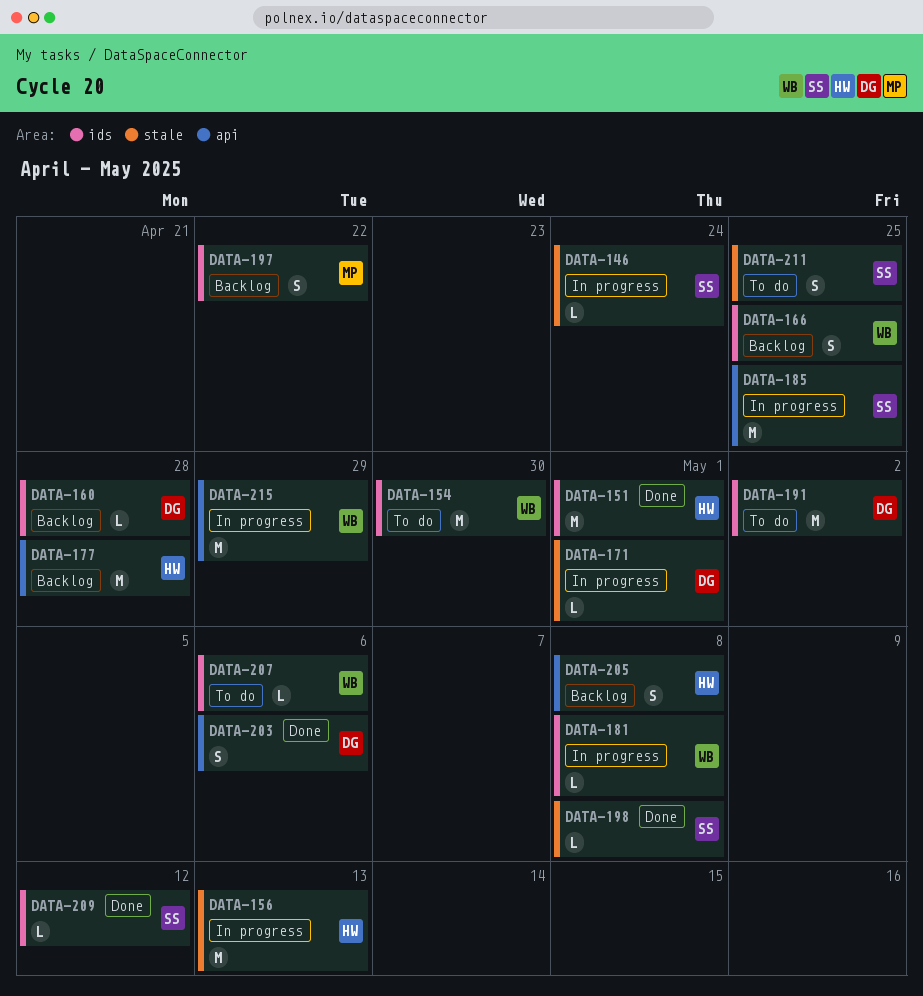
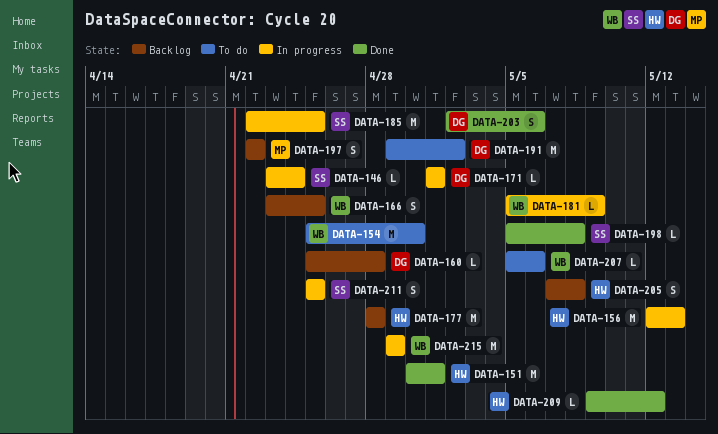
DATA-181, due: May 8 -> May 9
DATA-209, owner: SS -> HW
DATA-211, status: To do -> In progress

